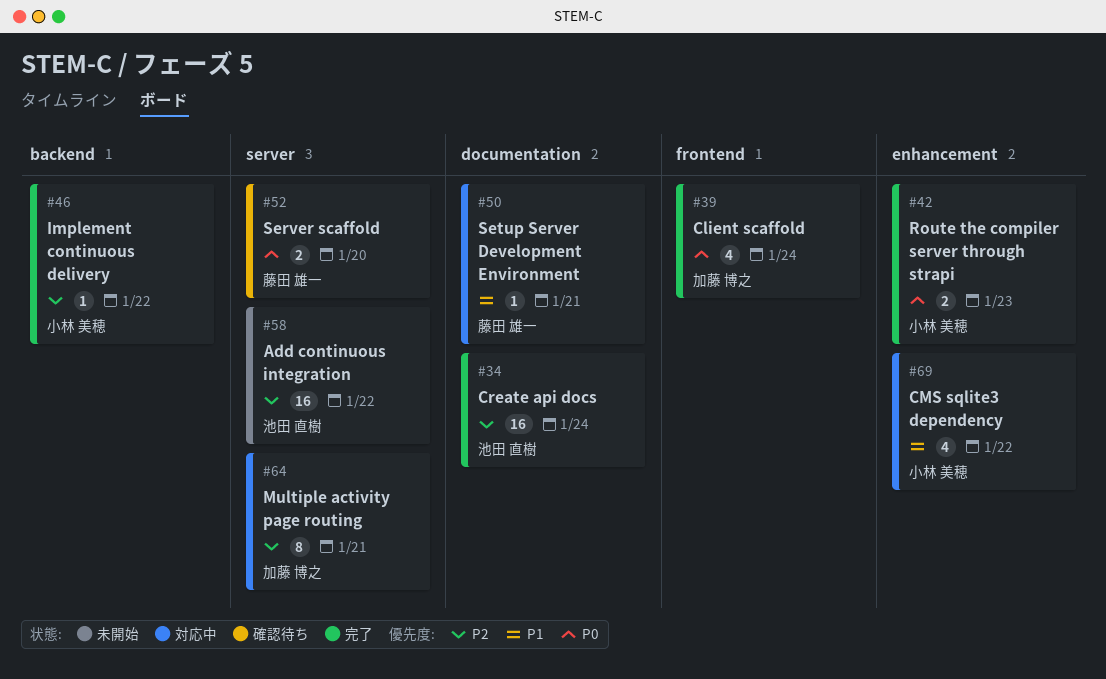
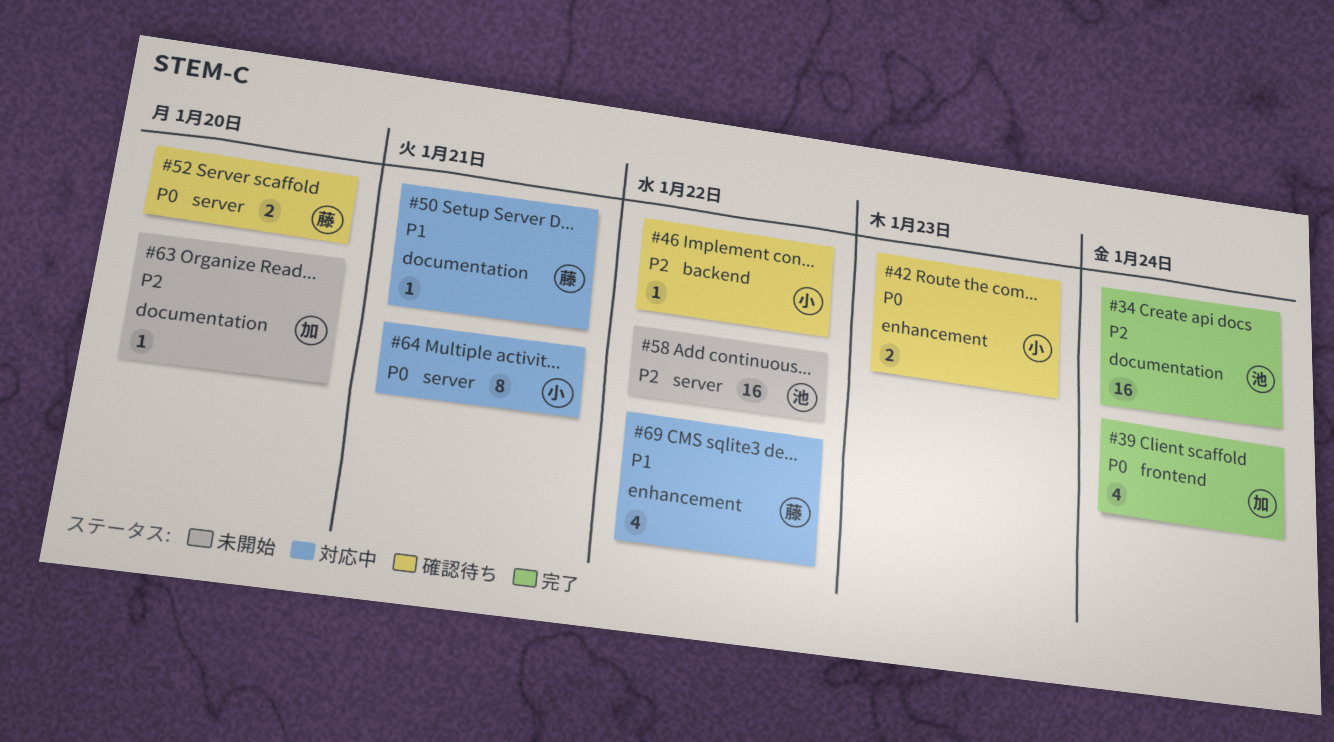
#42, status: 完了 -> 確認待ち
#46, status: 完了 -> 確認待ち
#63: none -> present
#64, owner: 加藤 博之 -> 小林 美穂
#64, priority: P2 -> P0
#69, owner: 小林 美穂 -> 藤田 雄一

